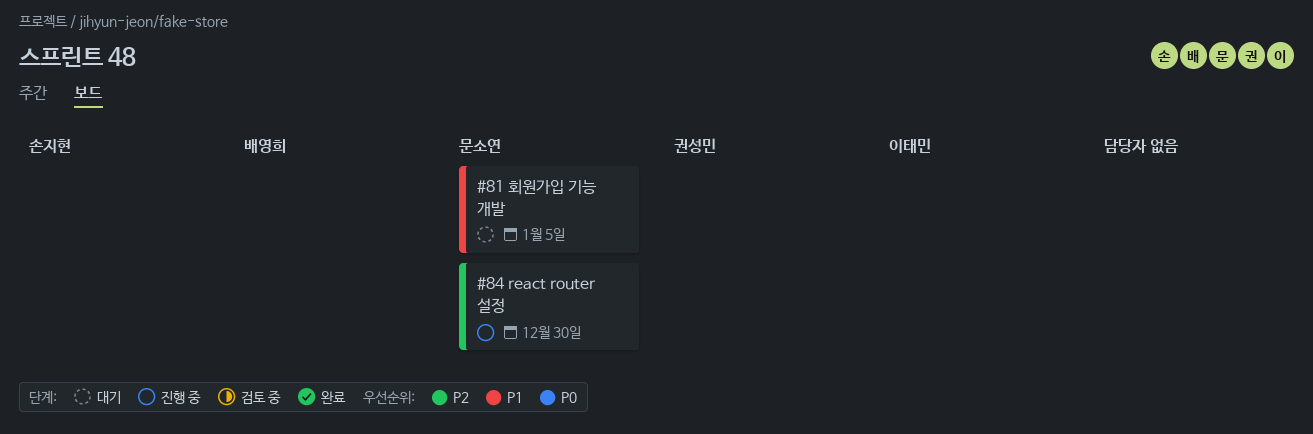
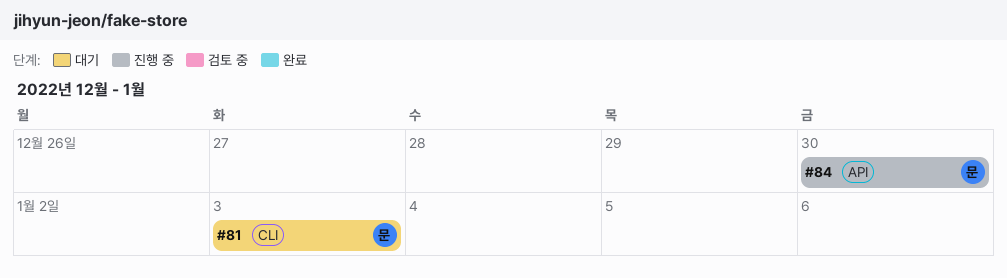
#81, due: Jan 5 -> Jan 3

